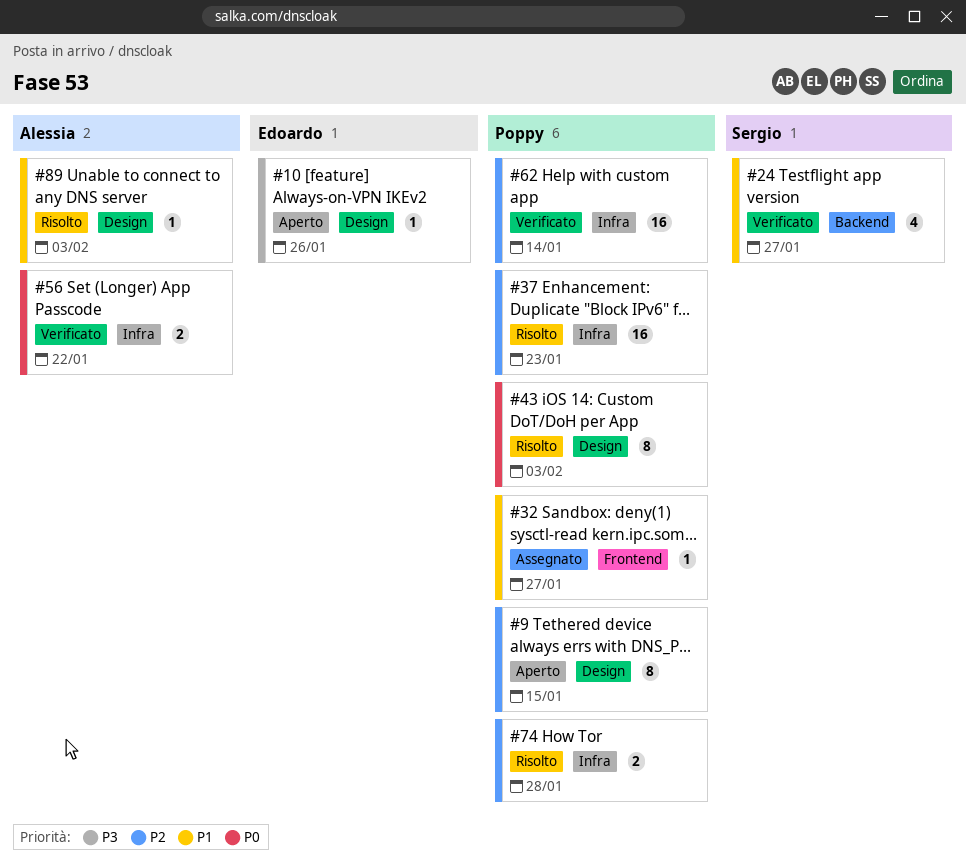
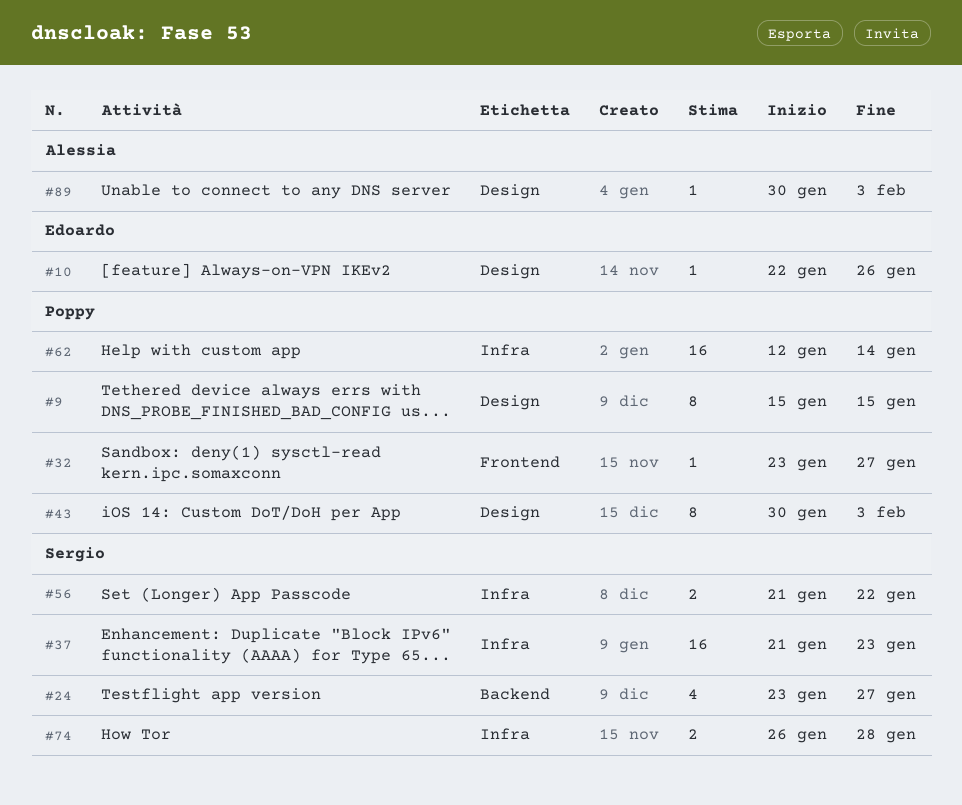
#37, owner: Poppy -> Sergio
#56, owner: Alessia -> Sergio
#74, owner: Poppy -> Sergio

